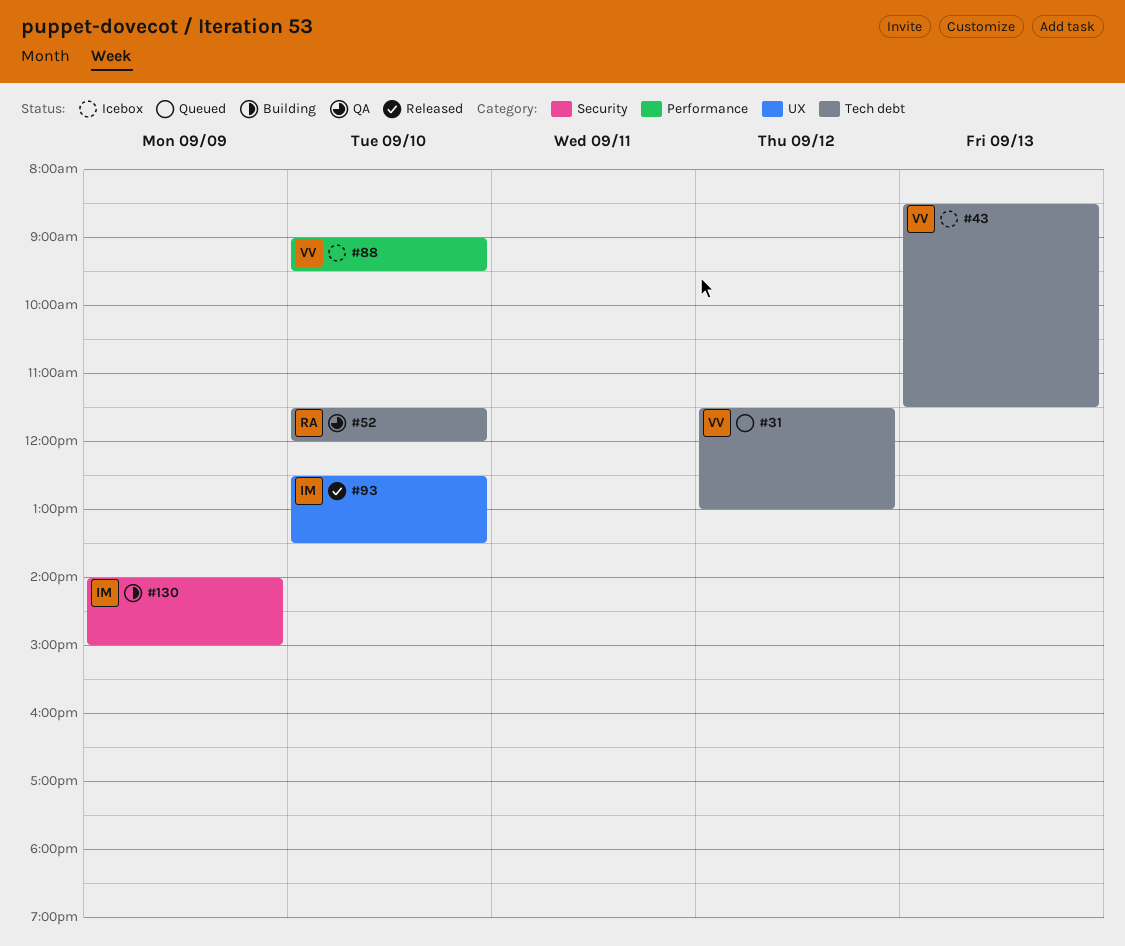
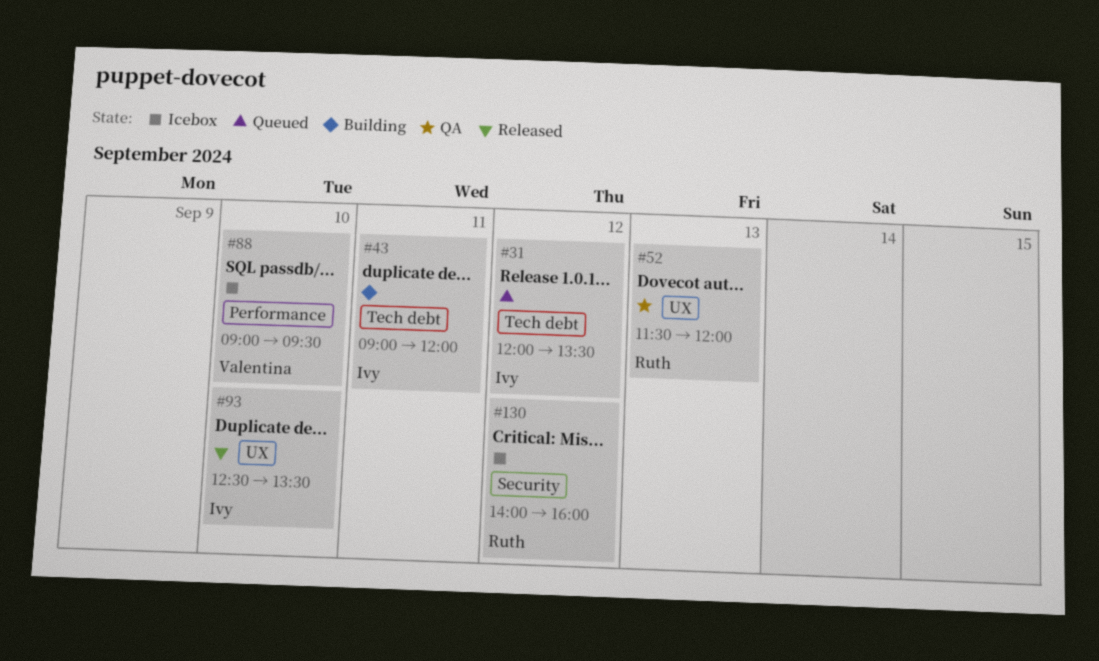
#31, owner: Valentina -> Ivy
#31, begins: 11:30 -> 12:00
#31, ends: 13:00 -> 13:30
#43, status: Icebox -> Building
#43, owner: Valentina -> Ivy
#43, day: Sep 13 -> Sep 11
#43, begins: 08:30 -> 09:00
#43, ends: 11:30 -> 12:00
#52, label: Tech debt -> UX
#52, day: Sep 10 -> Sep 13
#130, status: Building -> Icebox
#130, owner: Ivy -> Ruth
#130, day: Sep 9 -> Sep 12
#130, ends: 15:00 -> 16:00

